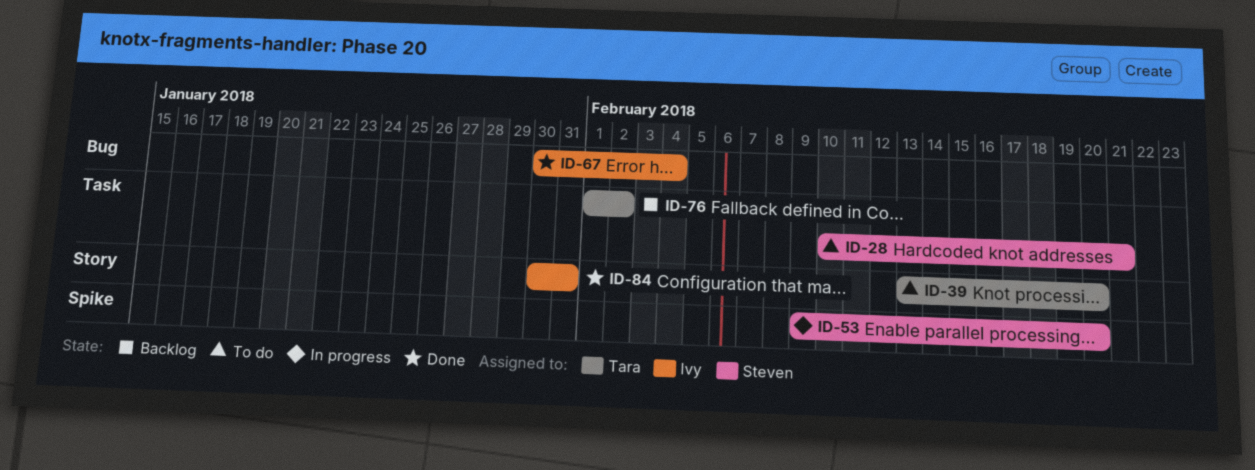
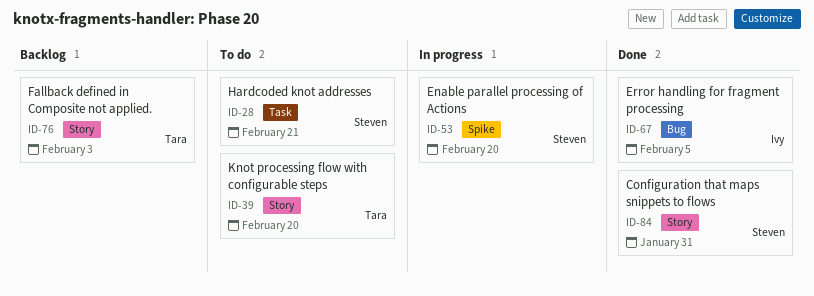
ID-67, due: Feb 4 -> Feb 5
ID-76, label: Task -> Story
ID-76, due: Feb 2 -> Feb 3
ID-84, owner: Ivy -> Steven

